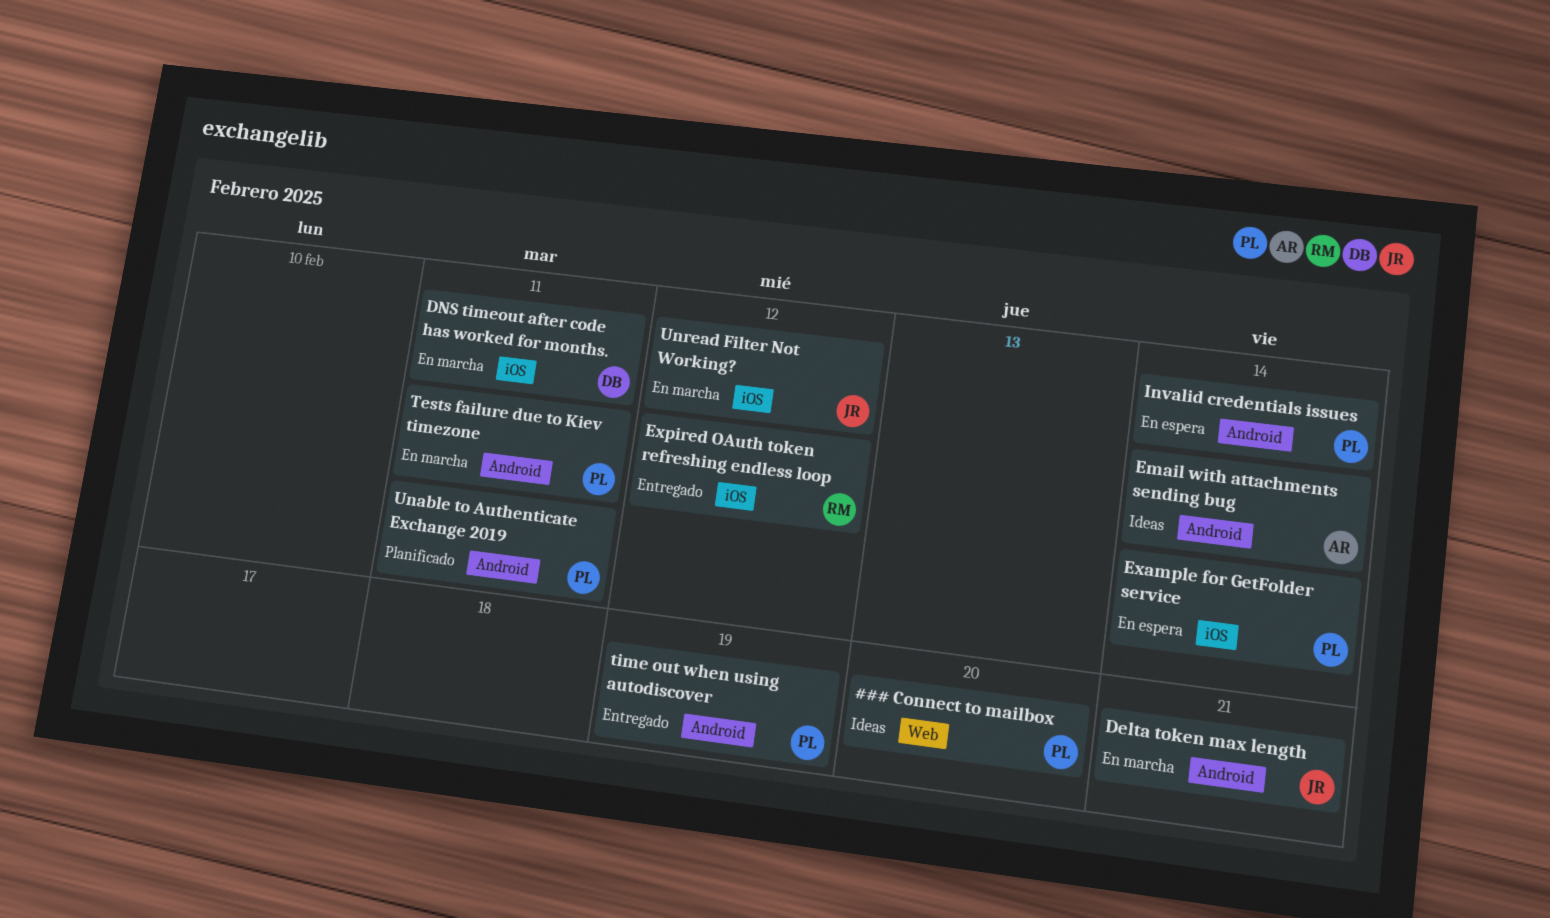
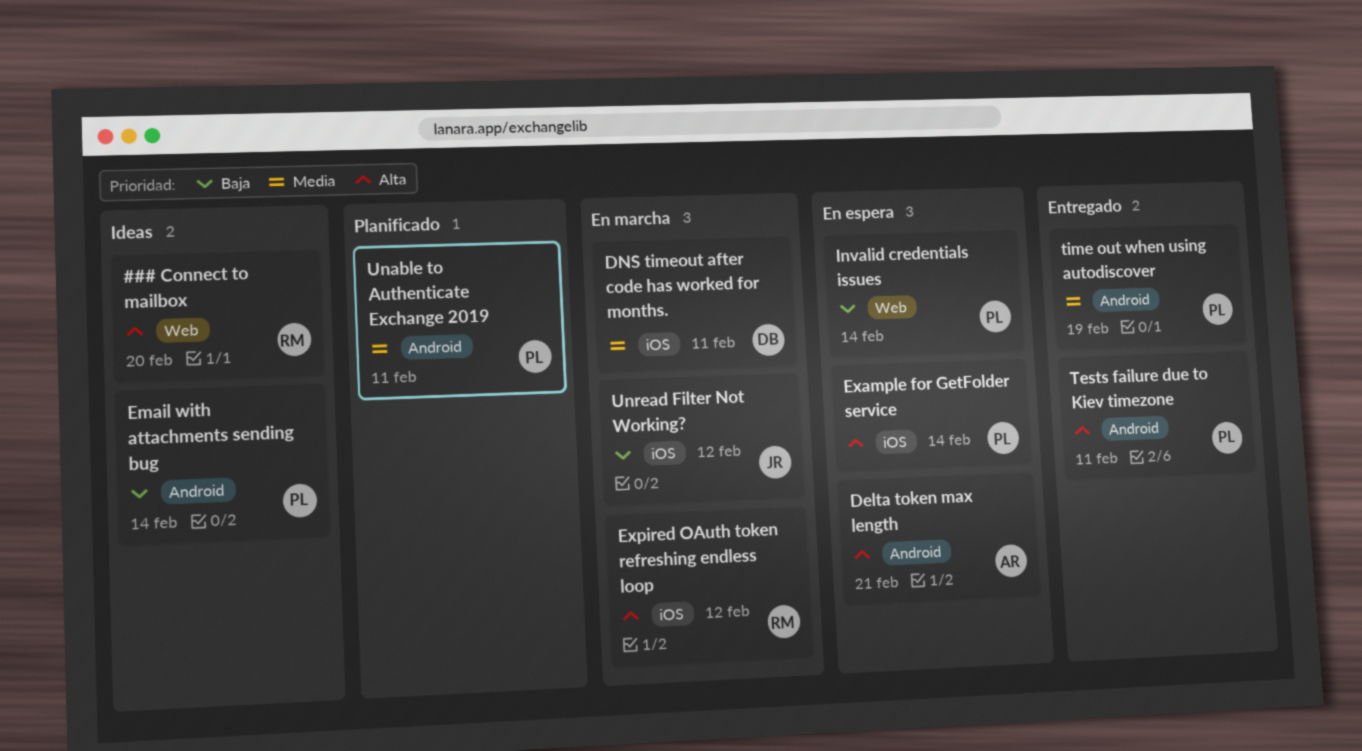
### Connect to mailbox, owner: PL -> RM
Delta token max length, status: En marcha -> En espera
Delta token max length, owner: JR -> AR
Email with attachments sending bug, owner: AR -> PL
Expired OAuth token refreshing endless loop, status: Entregado -> En marcha
Invalid credentials issues, label: Android -> Web
Tests failure due to Kiev timezone, status: En marcha -> Entregado

